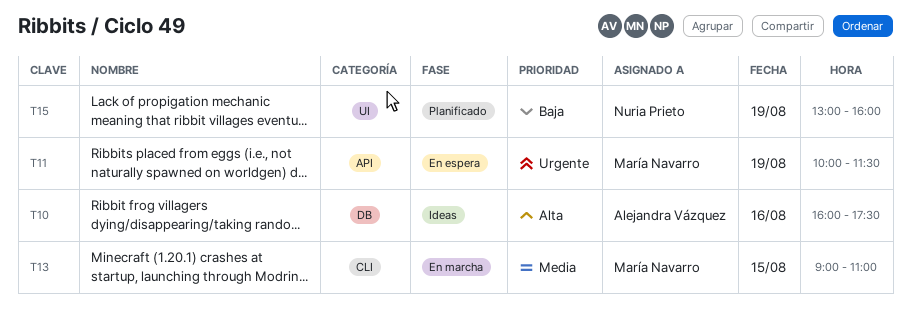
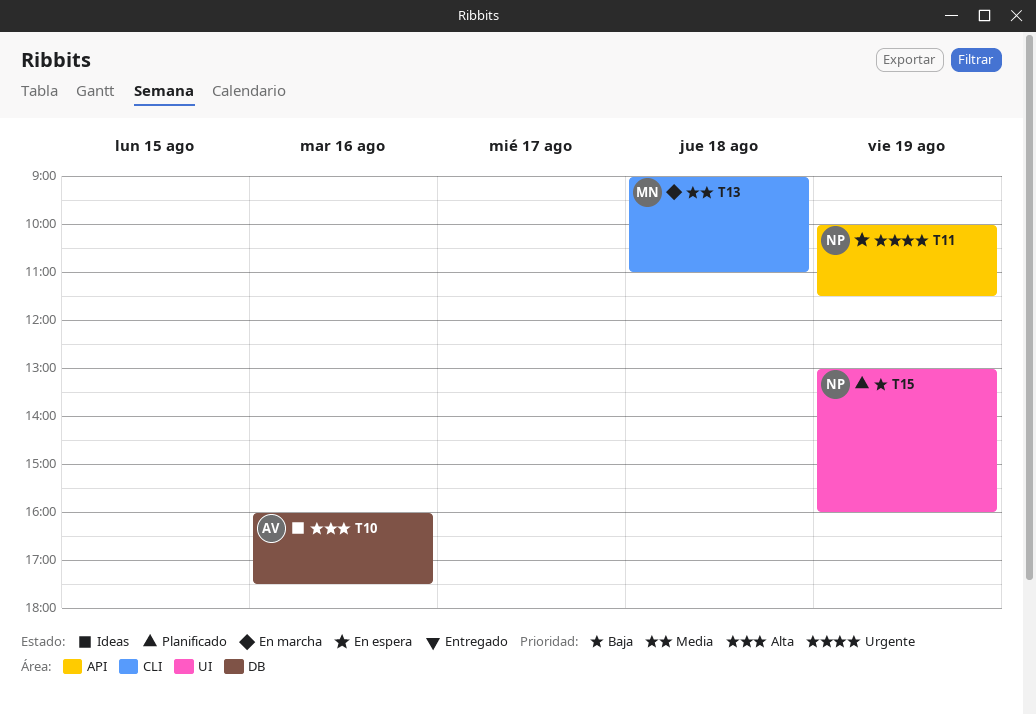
T11, owner: María Navarro -> Nuria Prieto
T13, day: Aug 15 -> Aug 18

